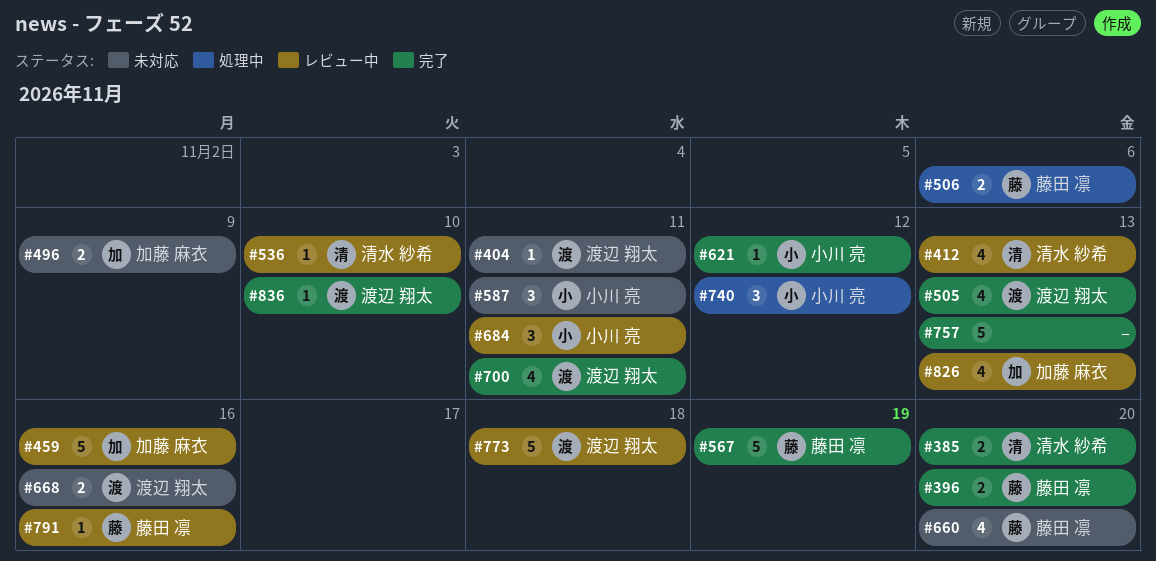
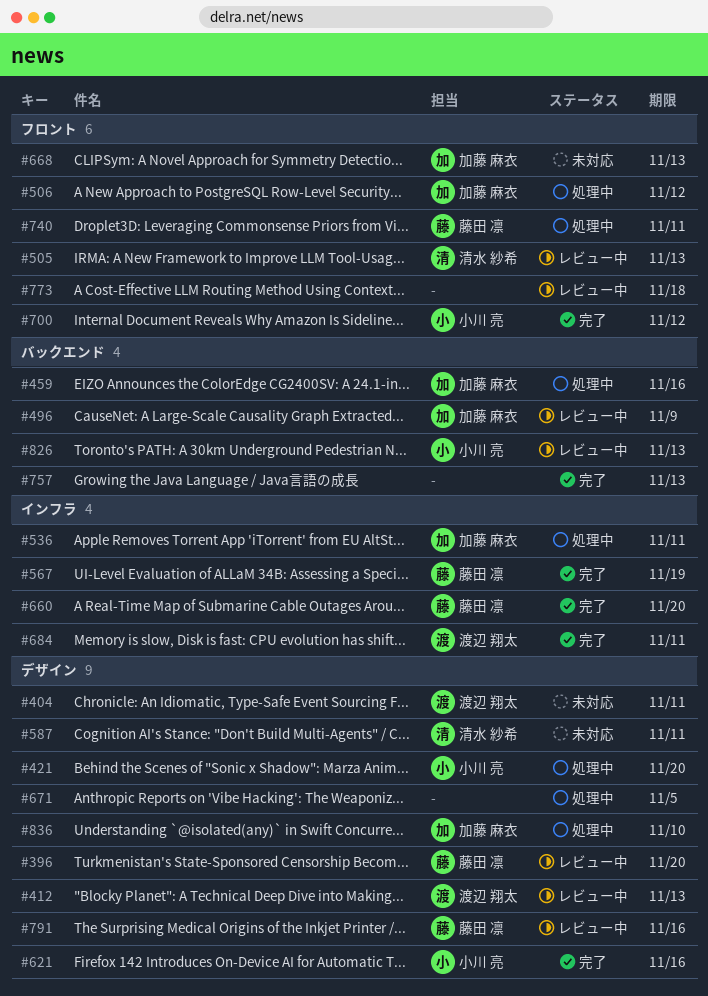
#385: present -> none
#396, status: 完了 -> レビュー中
#412, owner: 清水 紗希 -> 渡辺 翔太
#421: none -> present
#459, status: レビュー中 -> 処理中
#496, status: 未対応 -> レビュー中
#505, status: 完了 -> レビュー中
#505, owner: 渡辺 翔太 -> 清水 紗希
#506, owner: 藤田 凛 -> 加藤 麻衣
#506, due: Nov 6 -> Nov 12
#536, status: レビュー中 -> 処理中
#536, owner: 清水 紗希 -> 加藤 麻衣
#536, due: Nov 10 -> Nov 11
#587, owner: 小川 亮 -> 清水 紗希
#621, due: Nov 12 -> Nov 16
#660, status: 未対応 -> 完了
#668, owner: 渡辺 翔太 -> 加藤 麻衣
#668, due: Nov 16 -> Nov 13
#671: none -> present
#684, status: レビュー中 -> 完了
#684, owner: 小川 亮 -> 渡辺 翔太
#700, owner: 渡辺 翔太 -> 小川 亮
#700, due: Nov 11 -> Nov 12
#740, owner: 小川 亮 -> 藤田 凛
#740, due: Nov 12 -> Nov 11
#773, owner: 渡辺 翔太 -> none
#826, owner: 加藤 麻衣 -> 小川 亮
#836, status: 完了 -> 処理中
#836, owner: 渡辺 翔太 -> 加藤 麻衣

